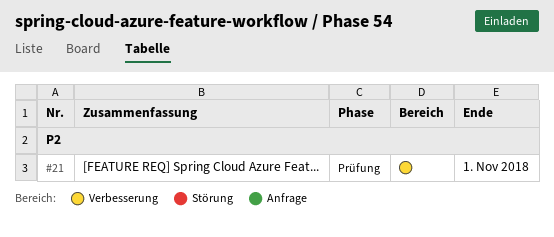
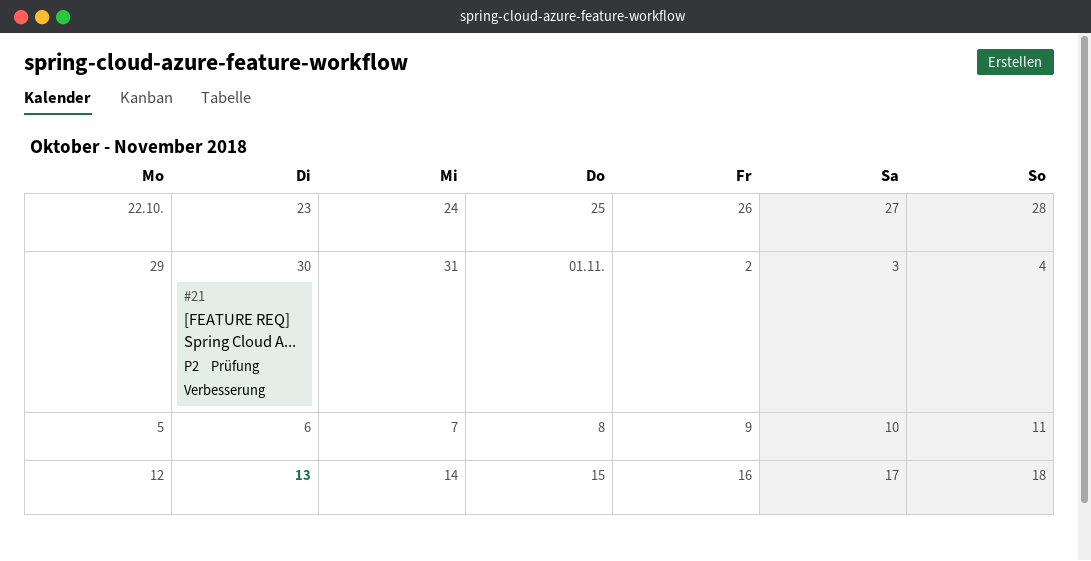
#21, due: Nov 1 -> Oct 30

